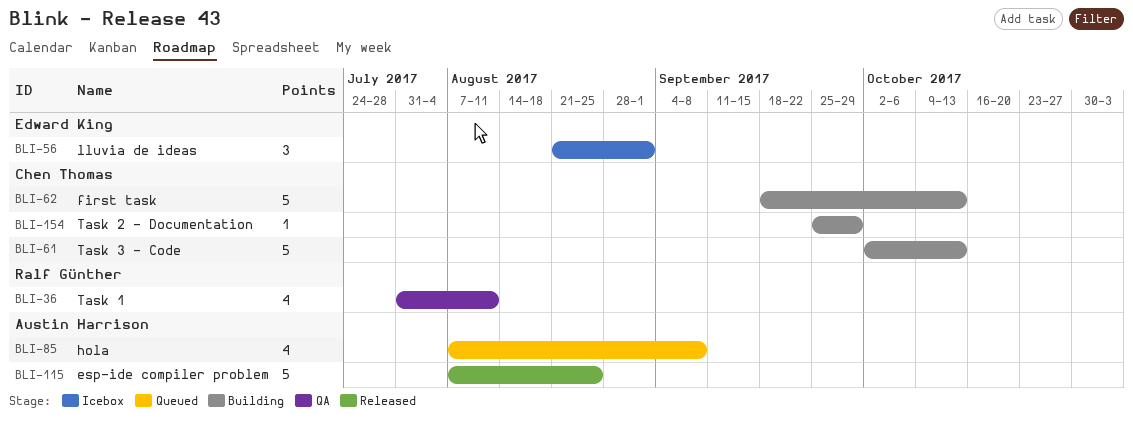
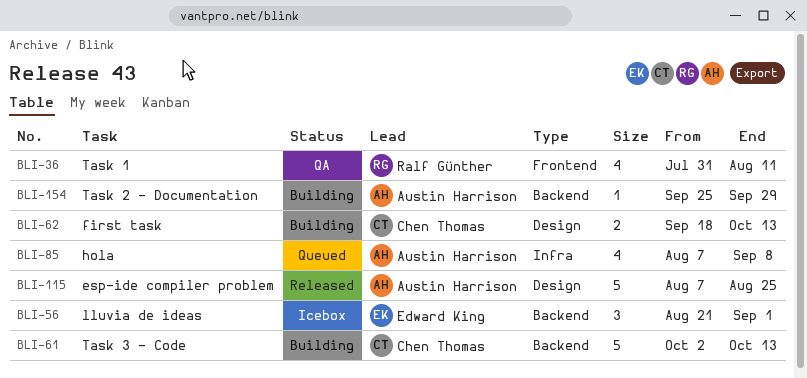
BLI-62, estimate: 5 -> 2
BLI-154, owner: Chen Thomas -> Austin Harrison

